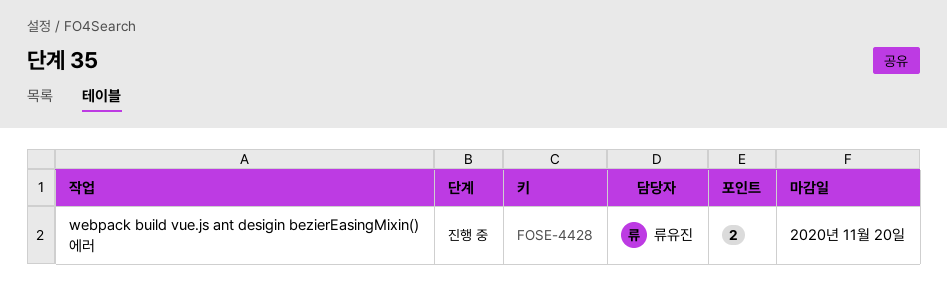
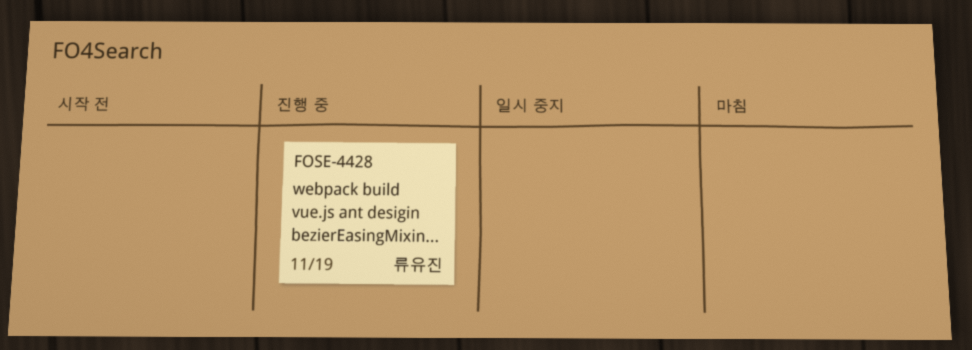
FOSE-4428, due: Nov 20 -> Nov 19

